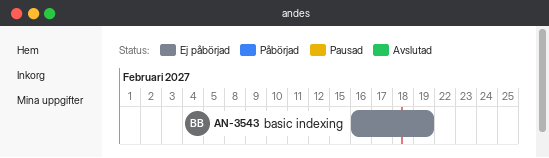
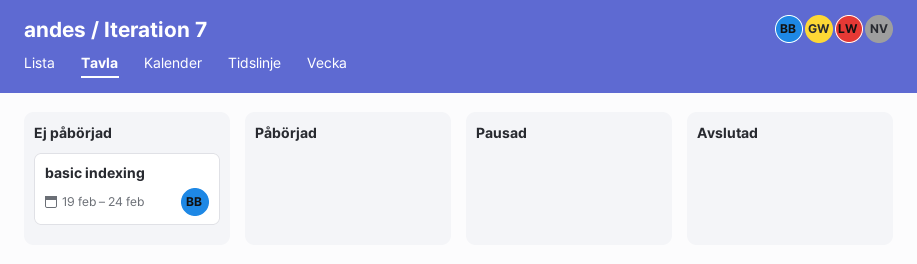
basic indexing, start: Feb 16 -> Feb 19
basic indexing, due: Feb 19 -> Feb 24

